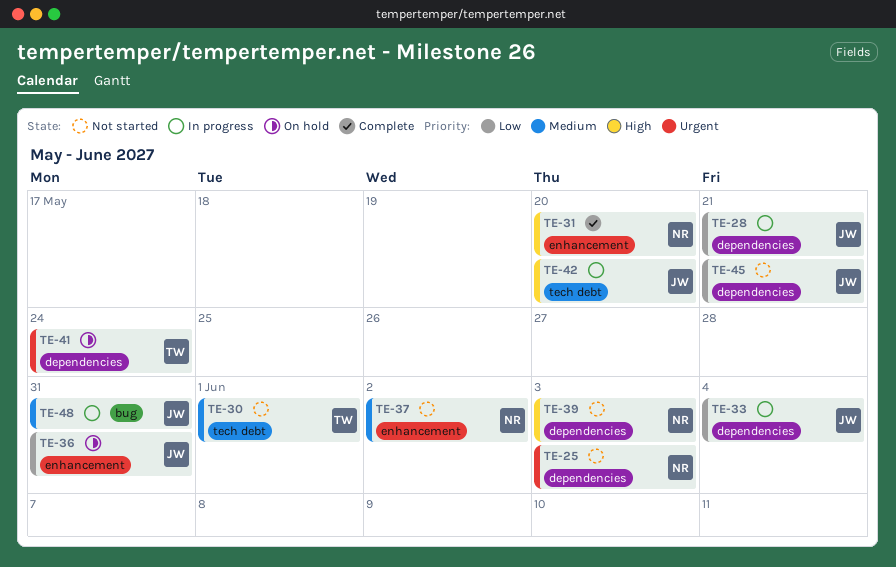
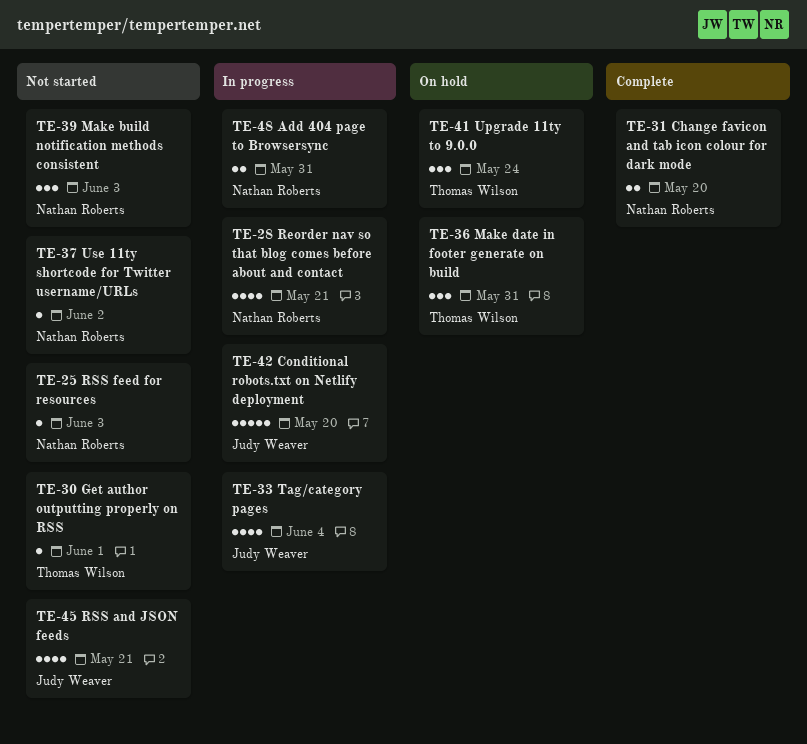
TE-28, owner: Judy Weaver -> Nathan Roberts
TE-36, owner: Judy Weaver -> Thomas Wilson
TE-48, owner: Judy Weaver -> Nathan Roberts

